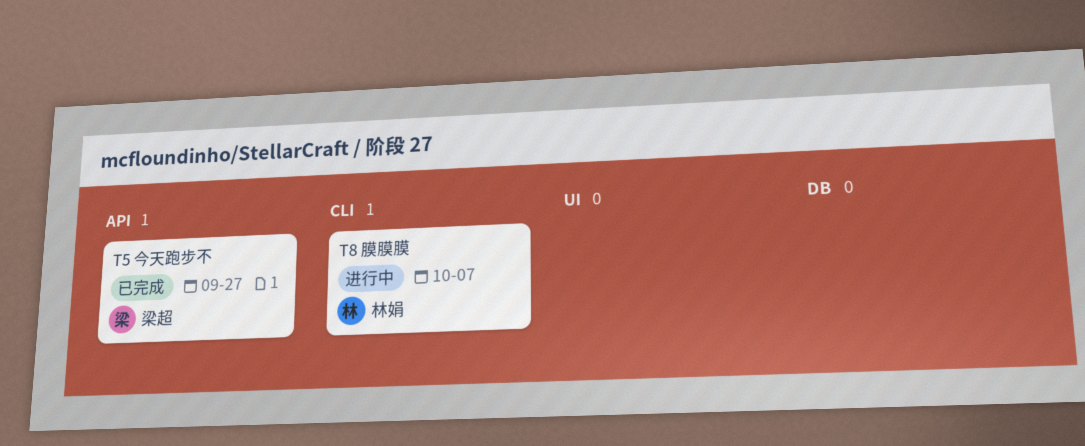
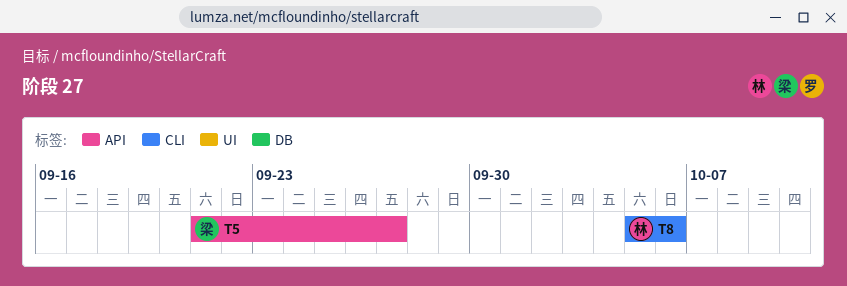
T8, due: Oct 7 -> Oct 6

